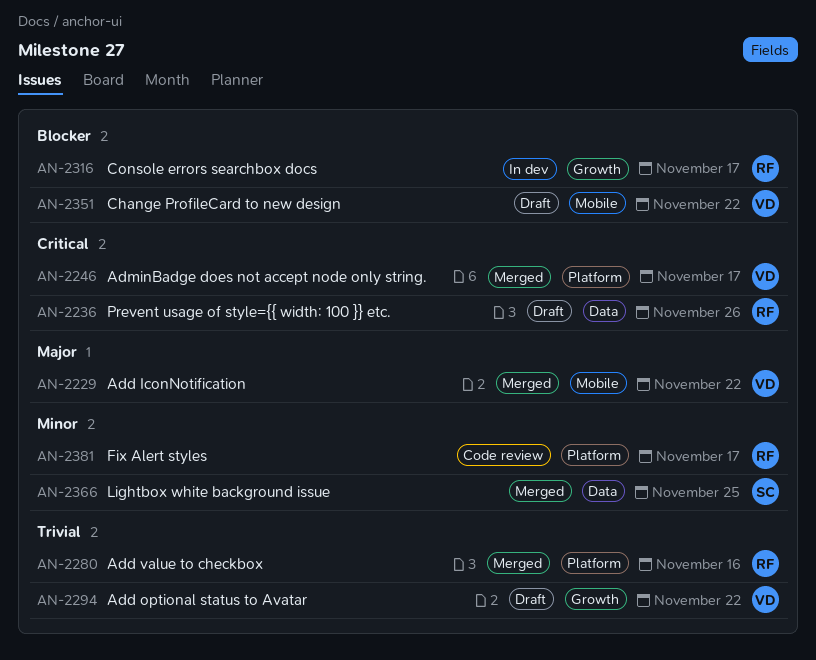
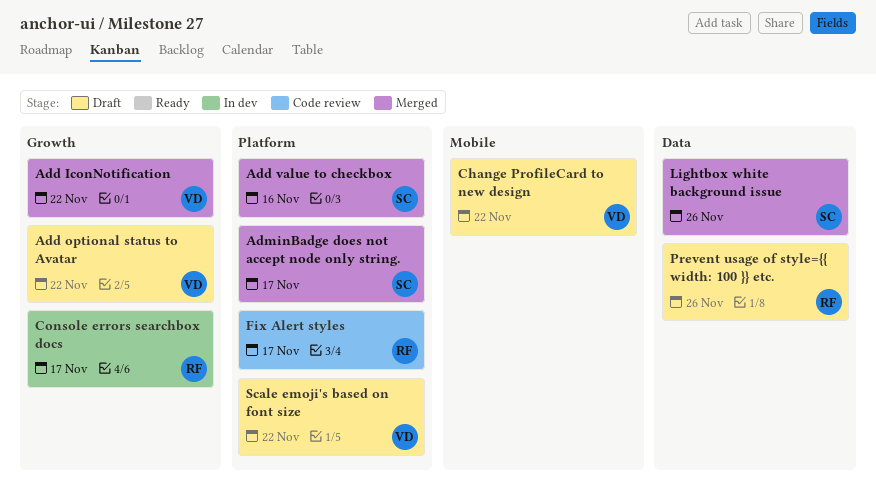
Add IconNotification, label: Mobile -> Growth
Add value to checkbox, owner: RF -> SC
AdminBadge does not accept node only string., owner: VD -> SC
Lightbox white background issue, due: Nov 25 -> Nov 26
Scale emoji's based on font size: none -> present

